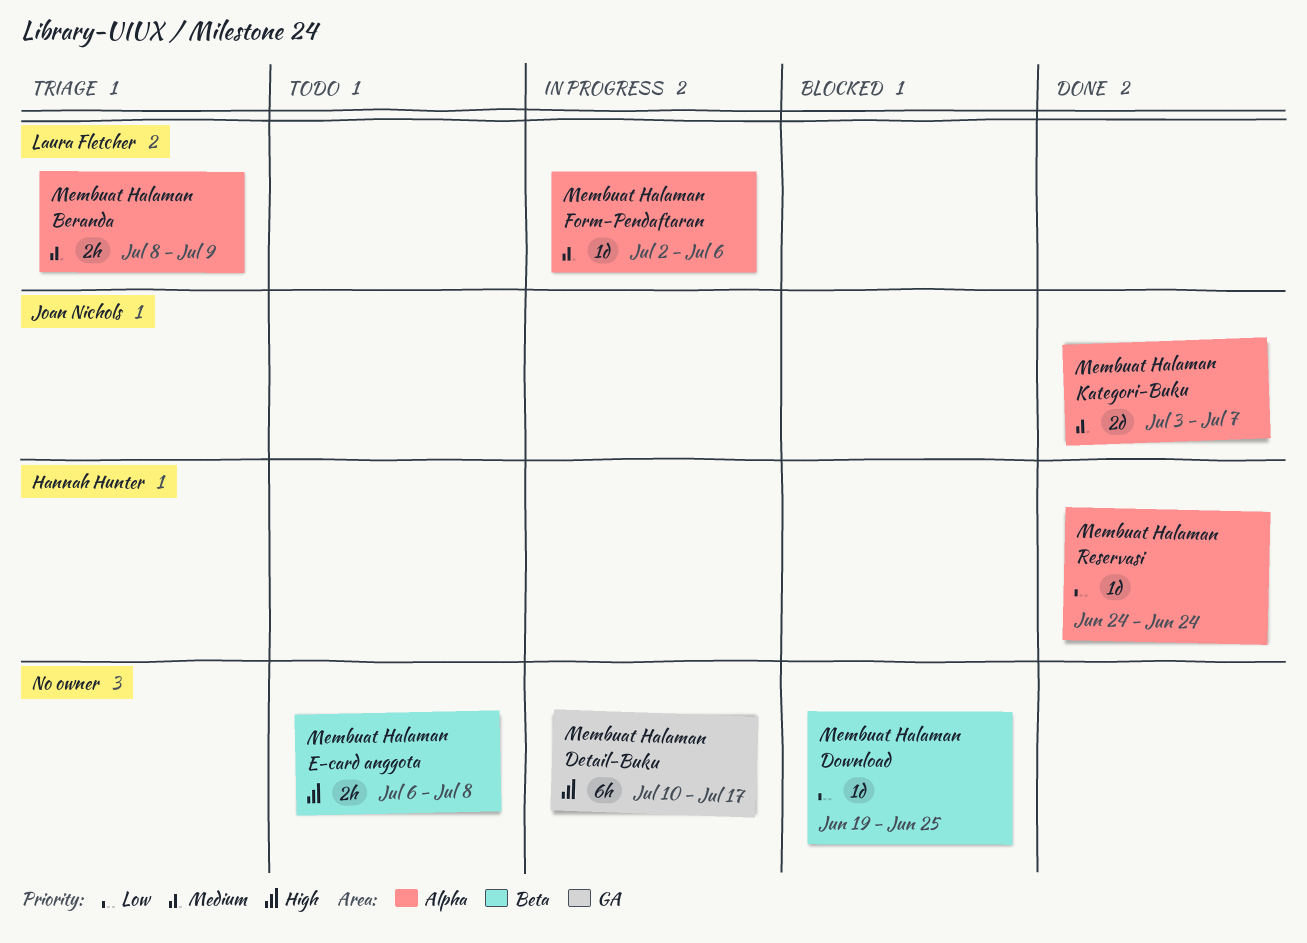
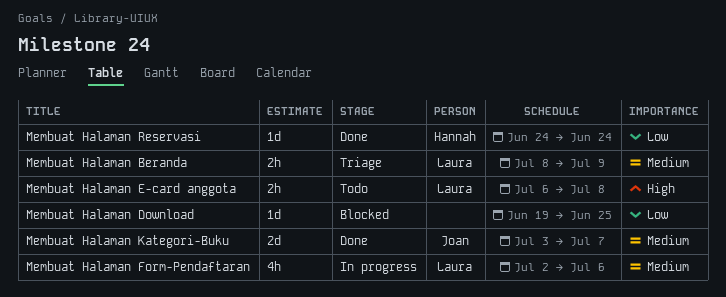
Membuat Halaman Detail-Buku: present -> none
Membuat Halaman E-card anggota, owner: none -> Laura Fletcher
Membuat Halaman Form-Pendaftaran, estimate: 1d -> 4h

